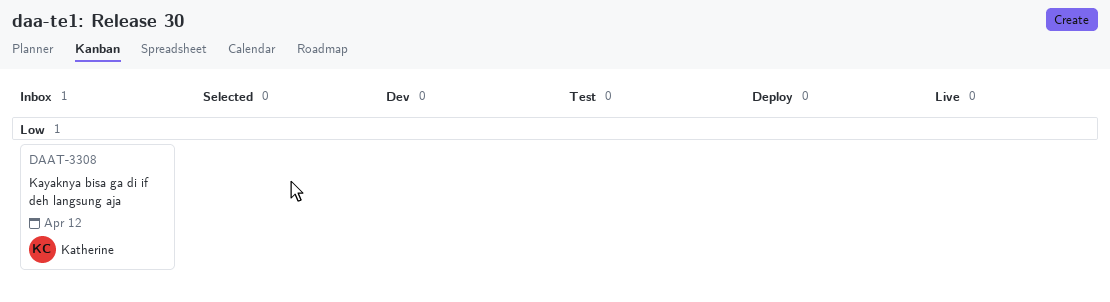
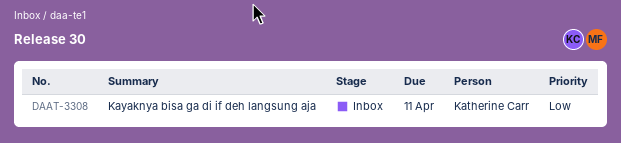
DAAT-3308, due: Apr 12 -> Apr 11

